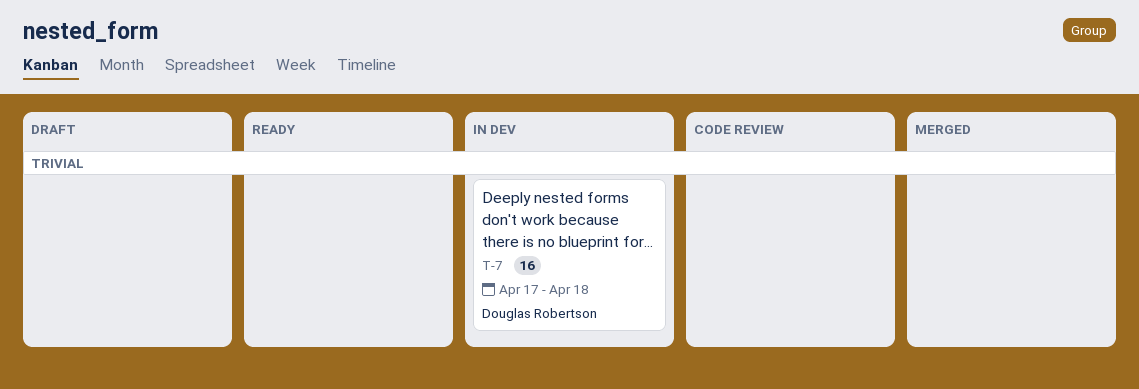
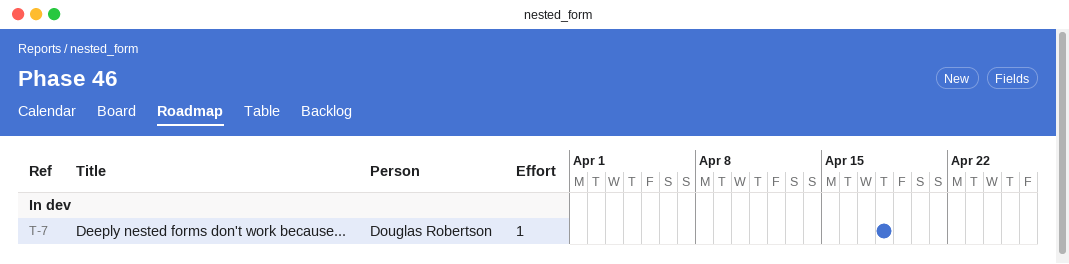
T-7, estimate: 16 -> 1
T-7, start: Apr 17 -> Apr 18

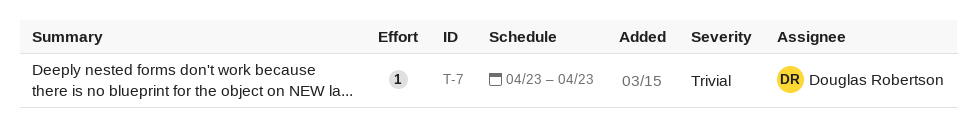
T-7, start: Apr 18 -> Apr 23
T-7, due: Apr 18 -> Apr 23

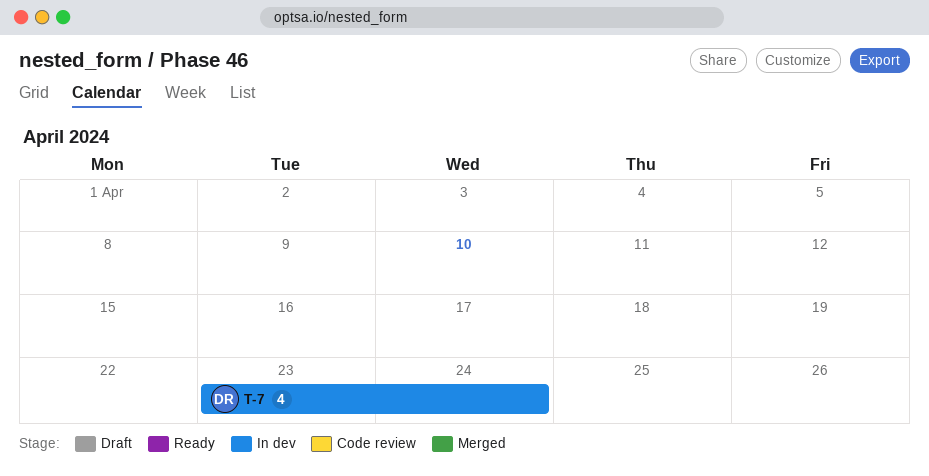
T-7, estimate: 1 -> 4
T-7, due: Apr 23 -> Apr 24

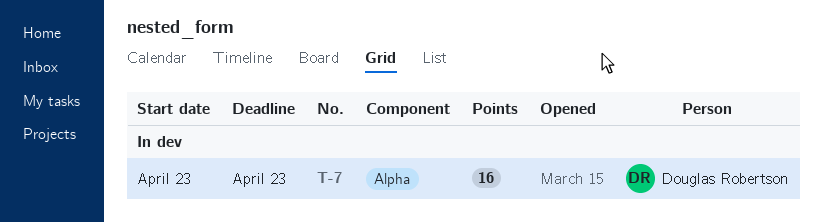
T-7, estimate: 4 -> 16
T-7, due: Apr 24 -> Apr 23

